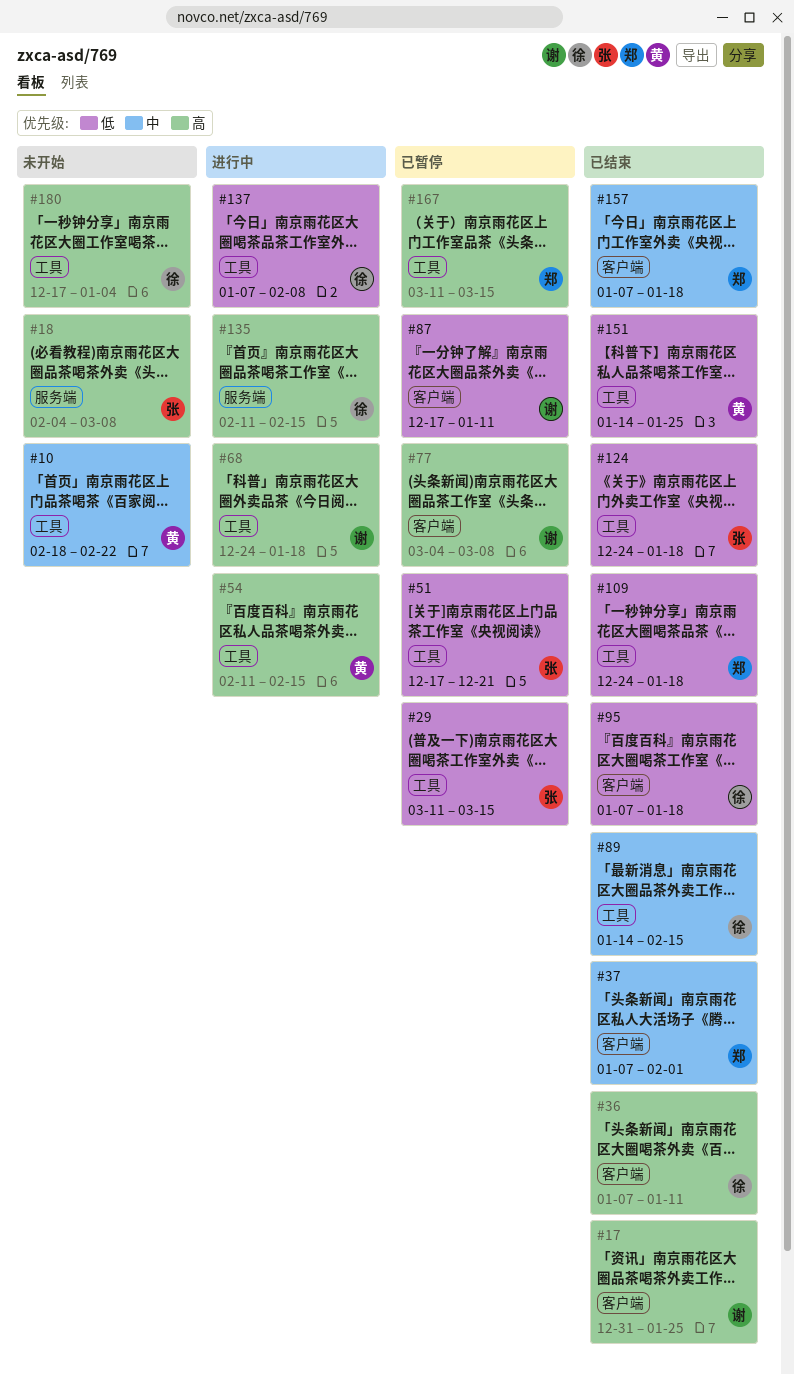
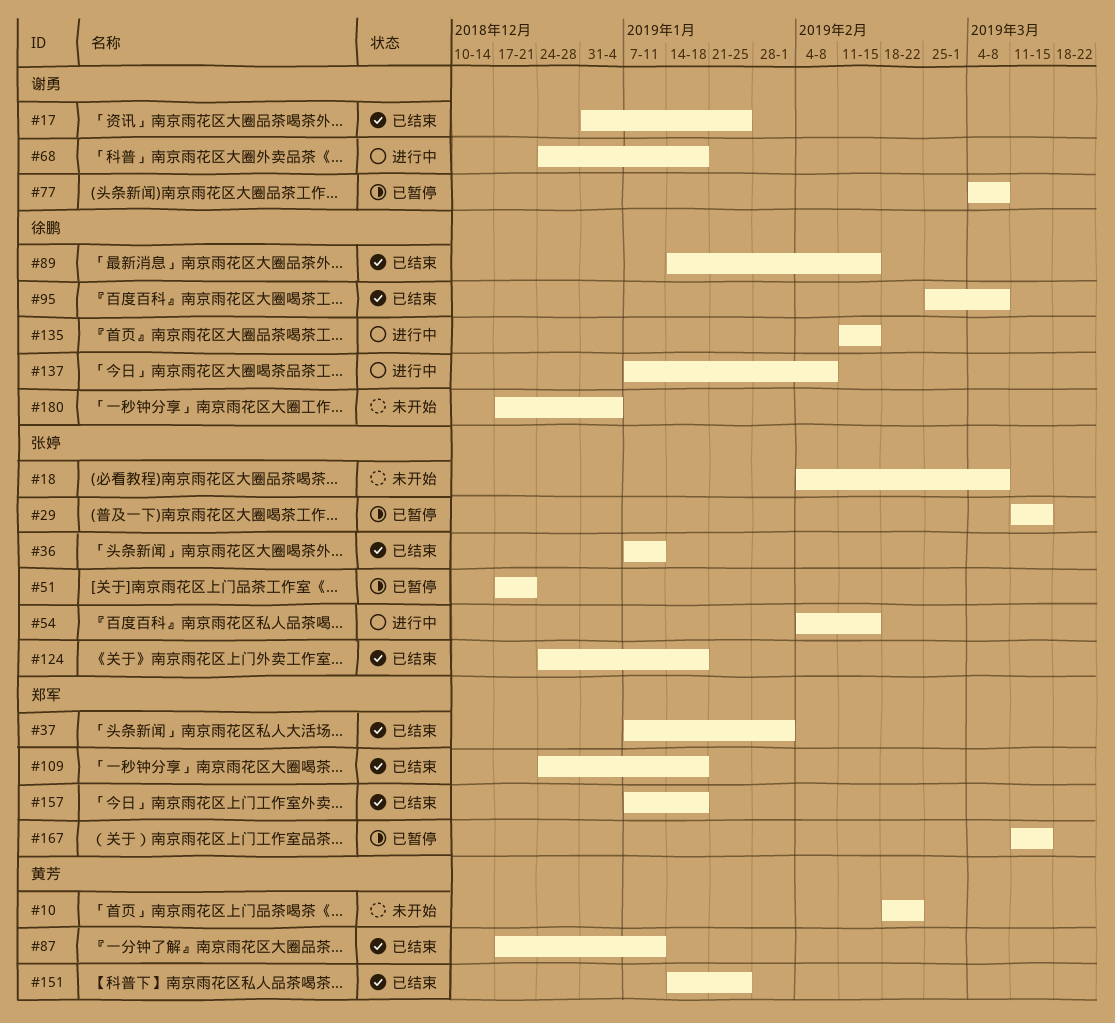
#36, owner: 徐鹏 -> 张婷
#54, owner: 黄芳 -> 张婷
#54, start: Feb 11 -> Feb 4
#87, status: 已暂停 -> 已结束
#87, owner: 谢勇 -> 黄芳
#95, start: Jan 7 -> Feb 25
#95, due: Jan 18 -> Mar 8

